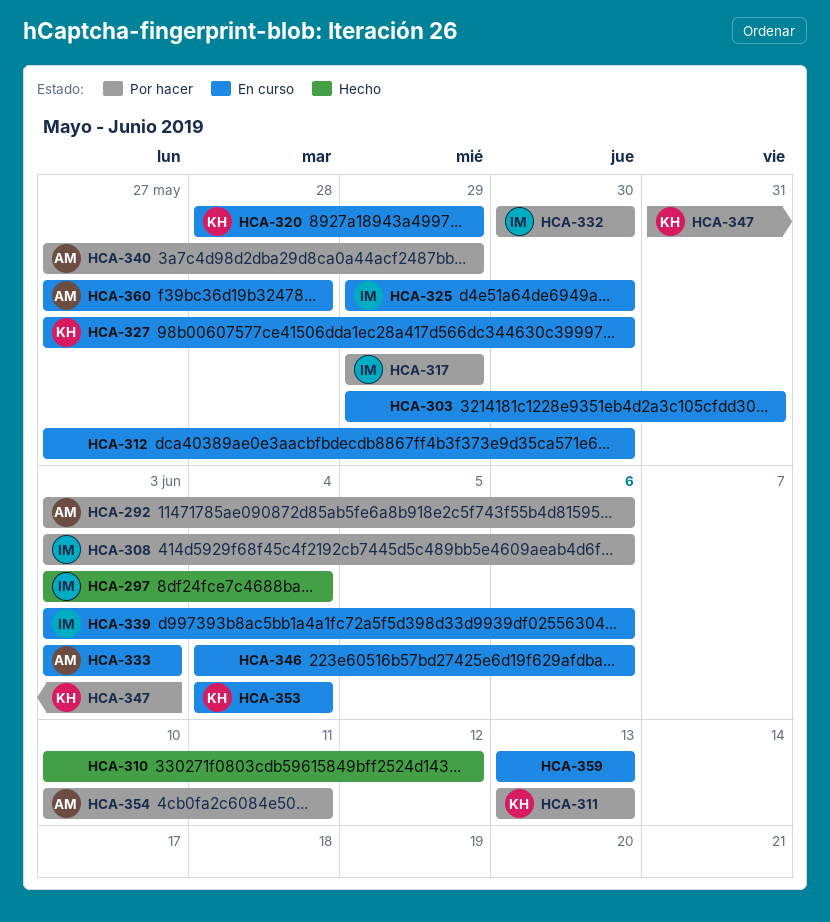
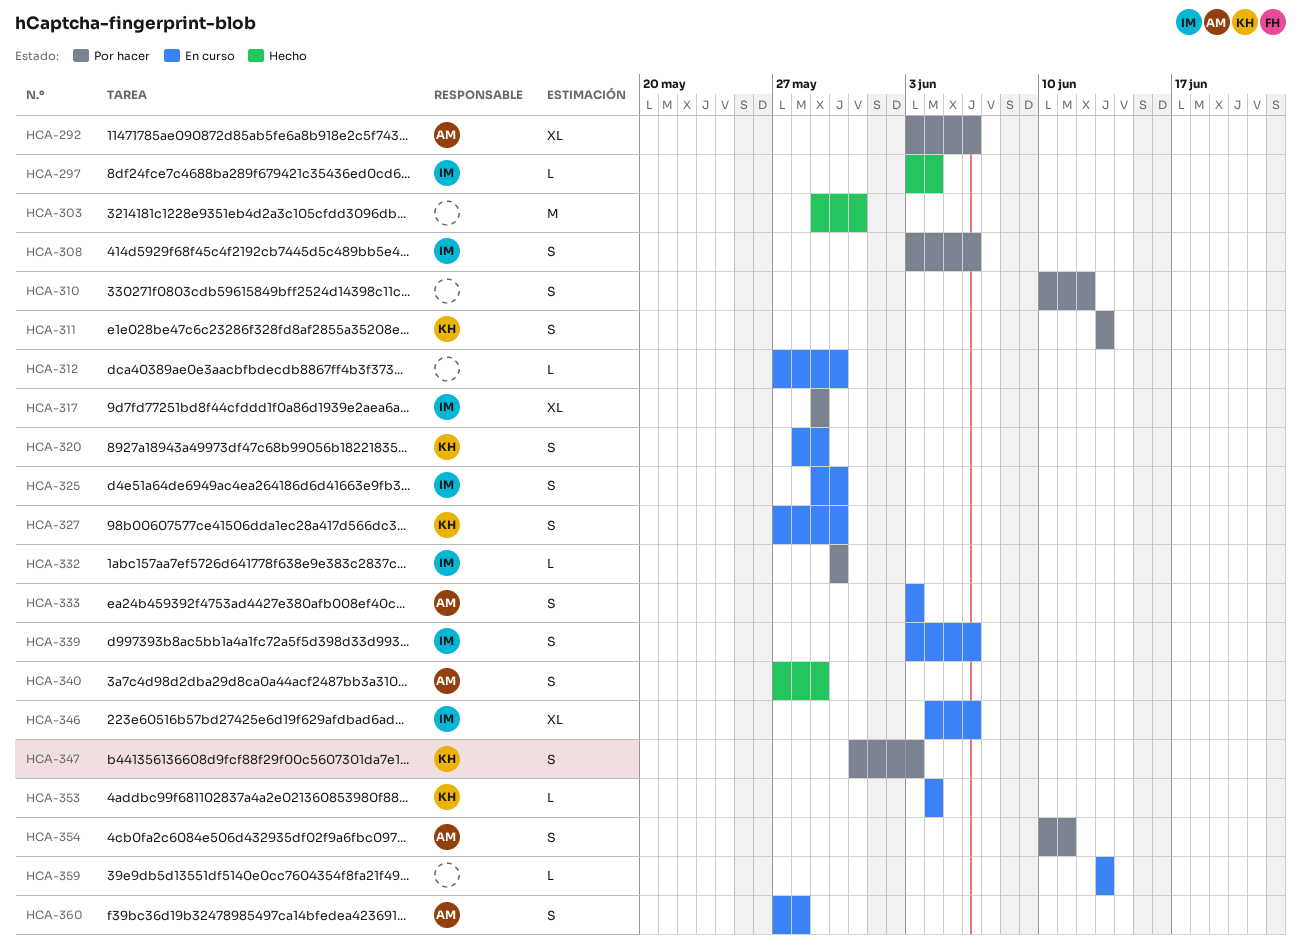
HCA-303, status: En curso -> Hecho
HCA-310, status: Hecho -> Por hacer
HCA-340, status: Por hacer -> Hecho
HCA-346, owner: none -> IM

